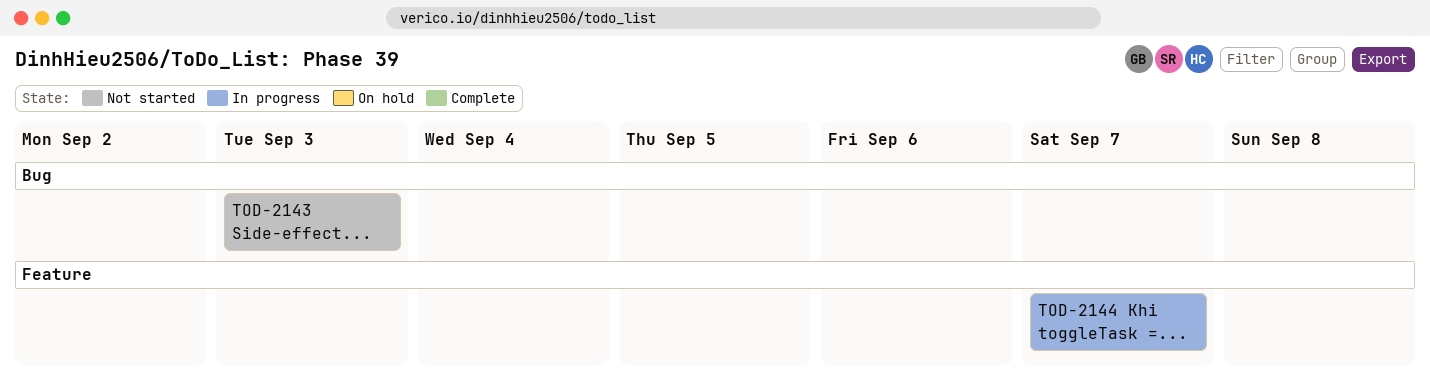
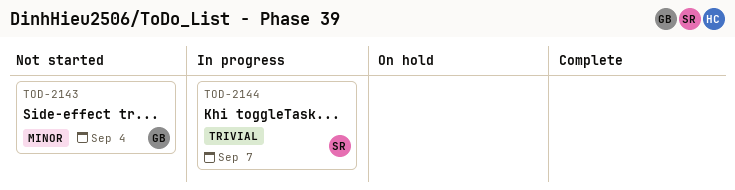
TOD-2143, due: Sep 3 -> Sep 4

